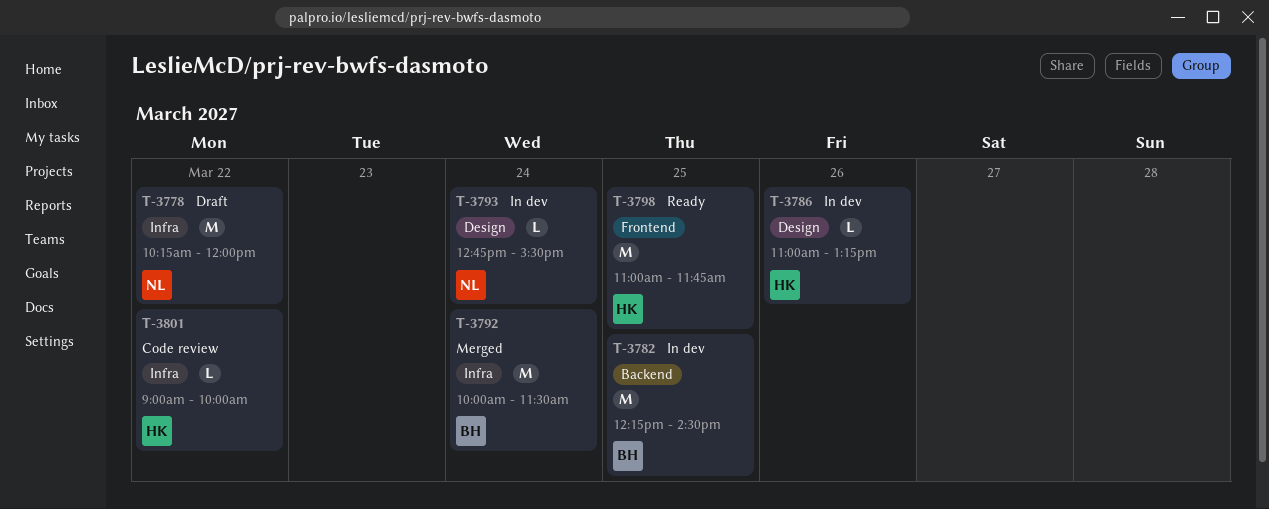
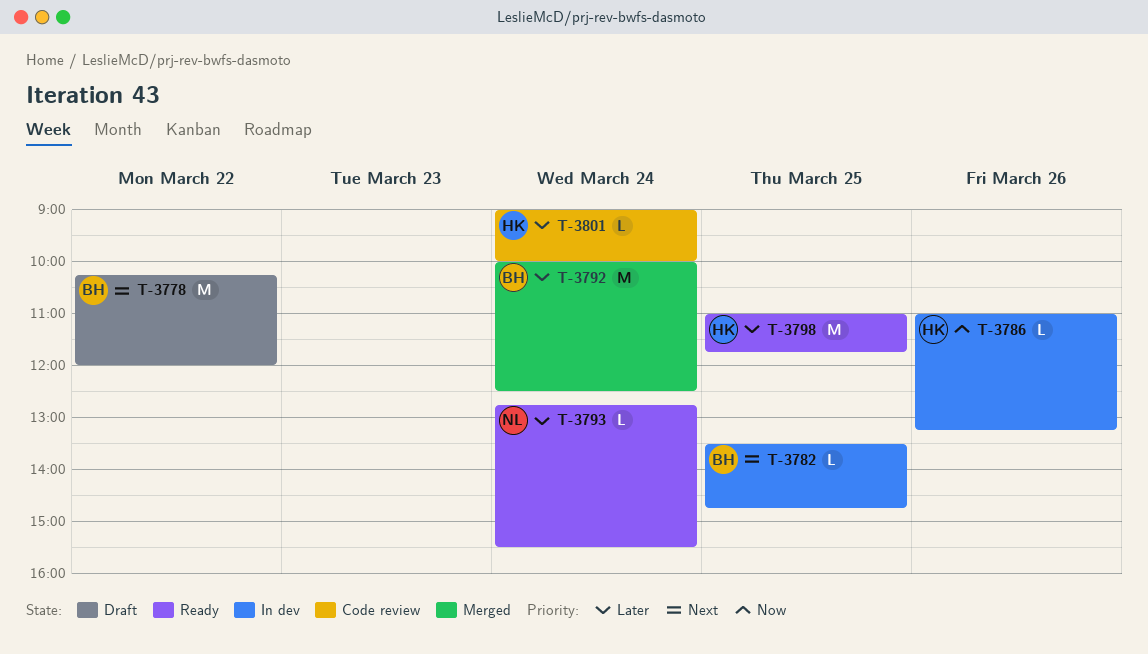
T-3778, owner: NL -> BH
T-3782, estimate: M -> L
T-3782, begins: 12:15 -> 13:30
T-3782, ends: 14:30 -> 14:45
T-3792, ends: 11:30 -> 12:30
T-3793, status: In dev -> Ready
T-3801, day: Mar 22 -> Mar 24

